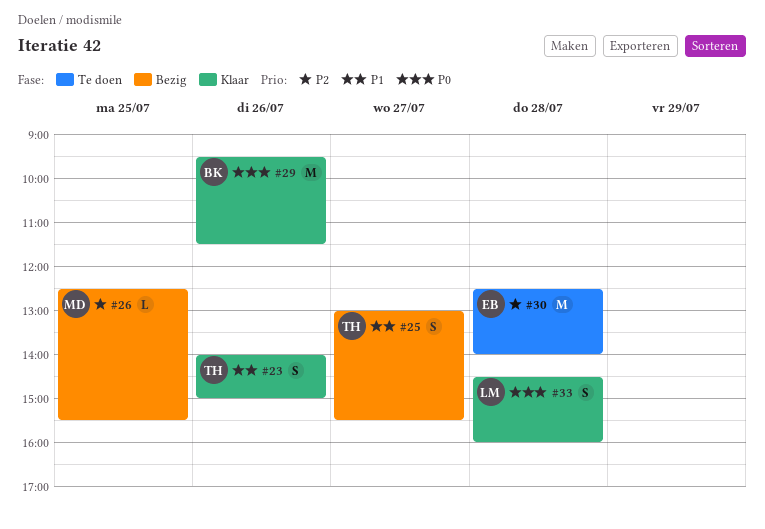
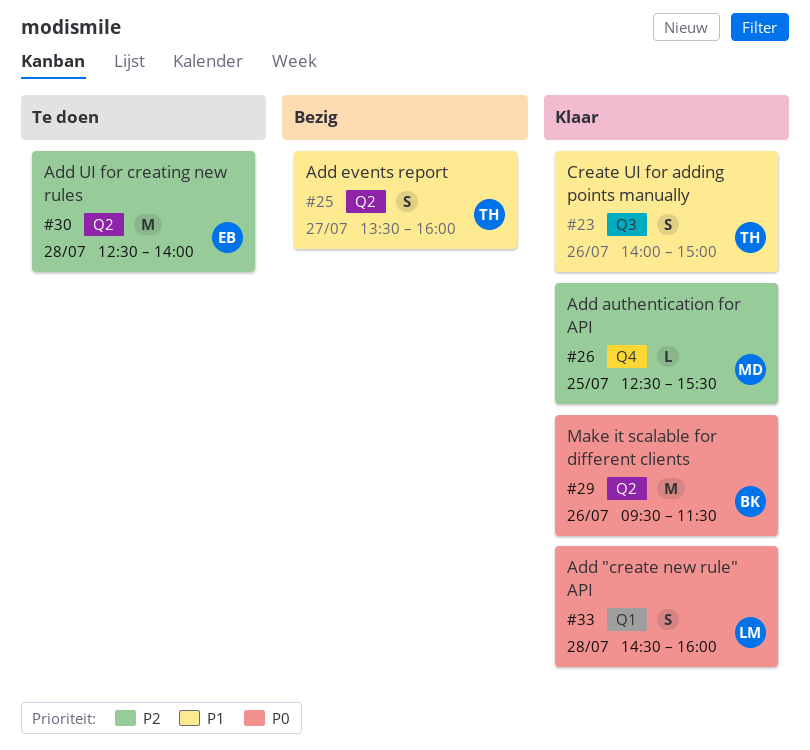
#25, begins: 13:00 -> 13:30
#25, ends: 15:30 -> 16:00
#26, status: Bezig -> Klaar

